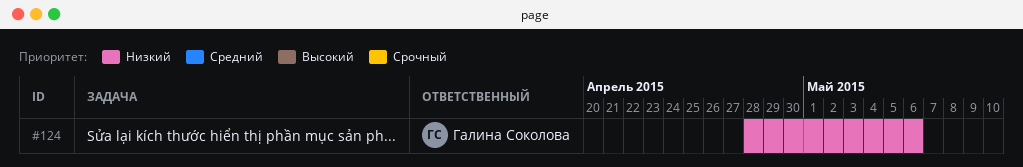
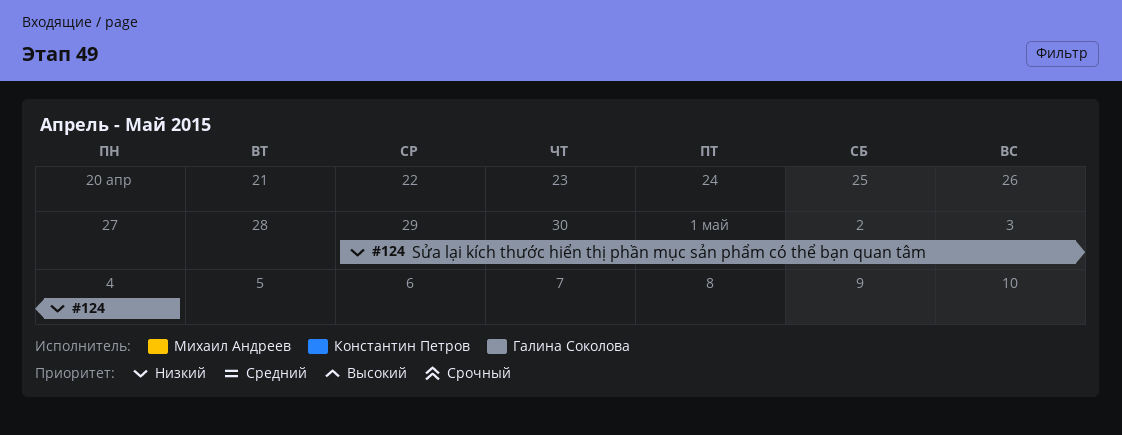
#124, start: Apr 28 -> Apr 29
#124, due: May 6 -> May 4

